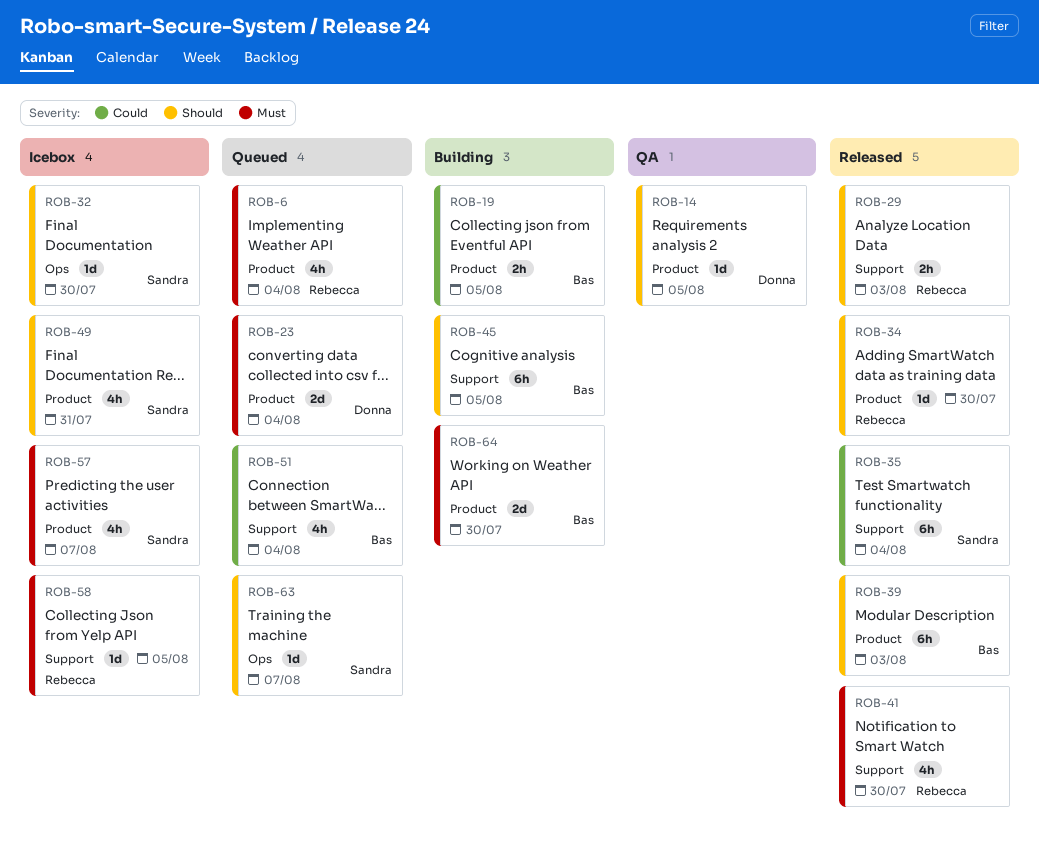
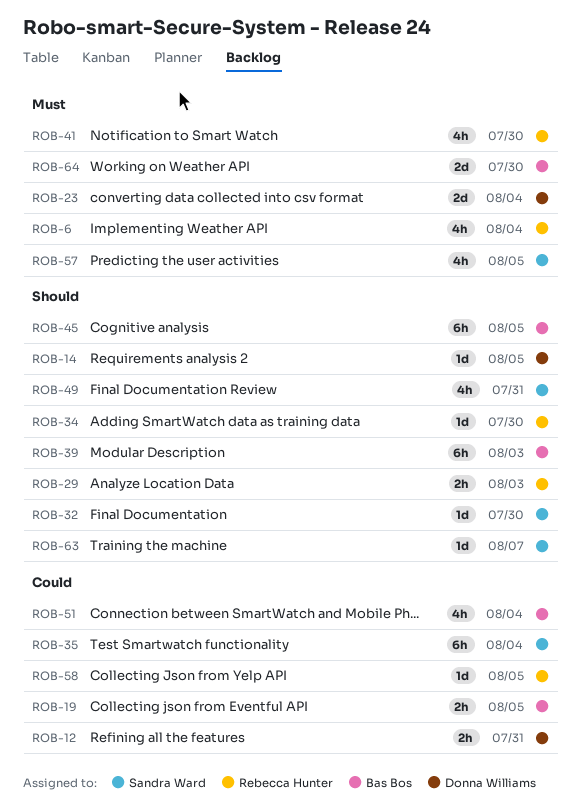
ROB-12: none -> present
ROB-57, due: Aug 7 -> Aug 5
ROB-58, priority: Must -> Could

